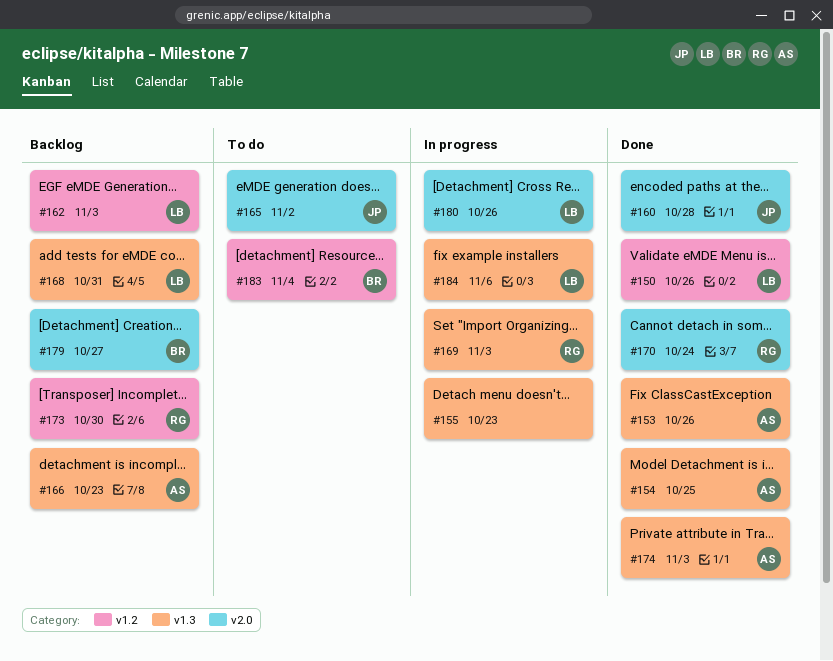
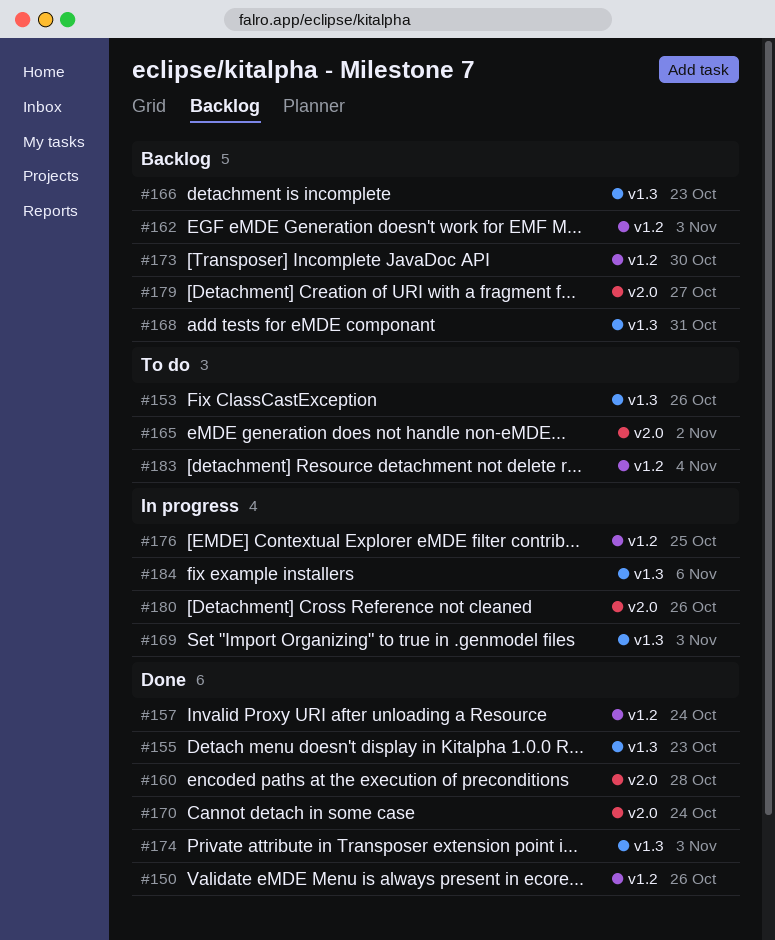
#153, status: Done -> To do
#154: present -> none
#155, status: In progress -> Done
#157: none -> present
#176: none -> present

